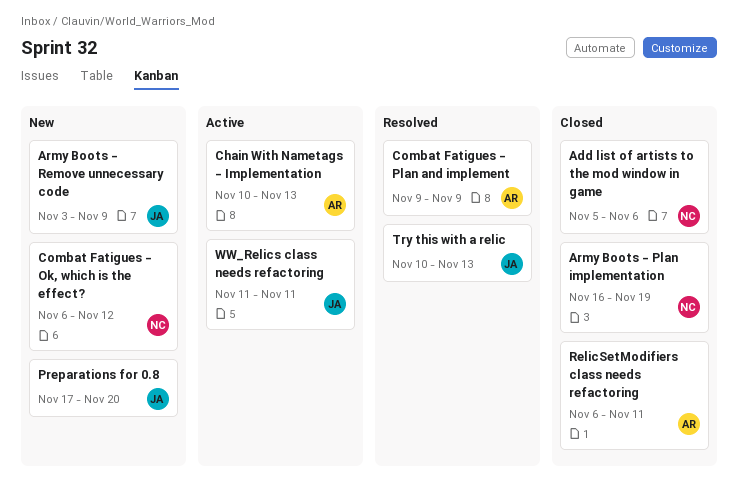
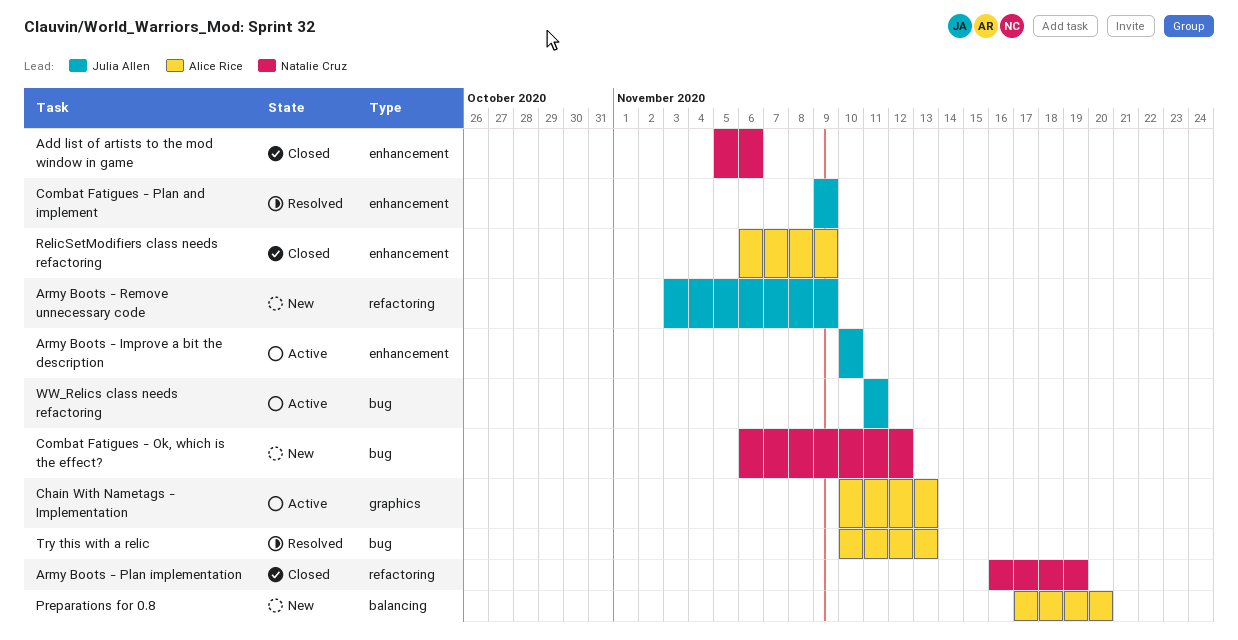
Army Boots - Improve a bit the description: none -> present
Combat Fatigues - Plan and implement, owner: Alice Rice -> Julia Allen
Preparations for 0.8, owner: Julia Allen -> Alice Rice
RelicSetModifiers class needs refactoring, due: Nov 11 -> Nov 9
Try this with a relic, owner: Julia Allen -> Alice Rice

